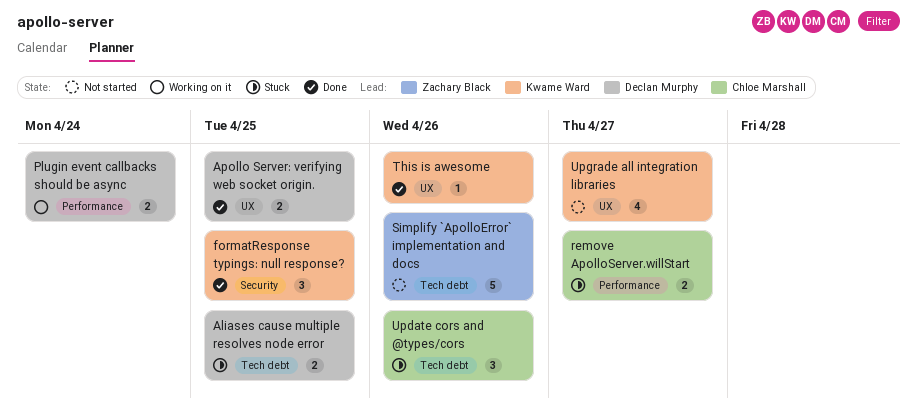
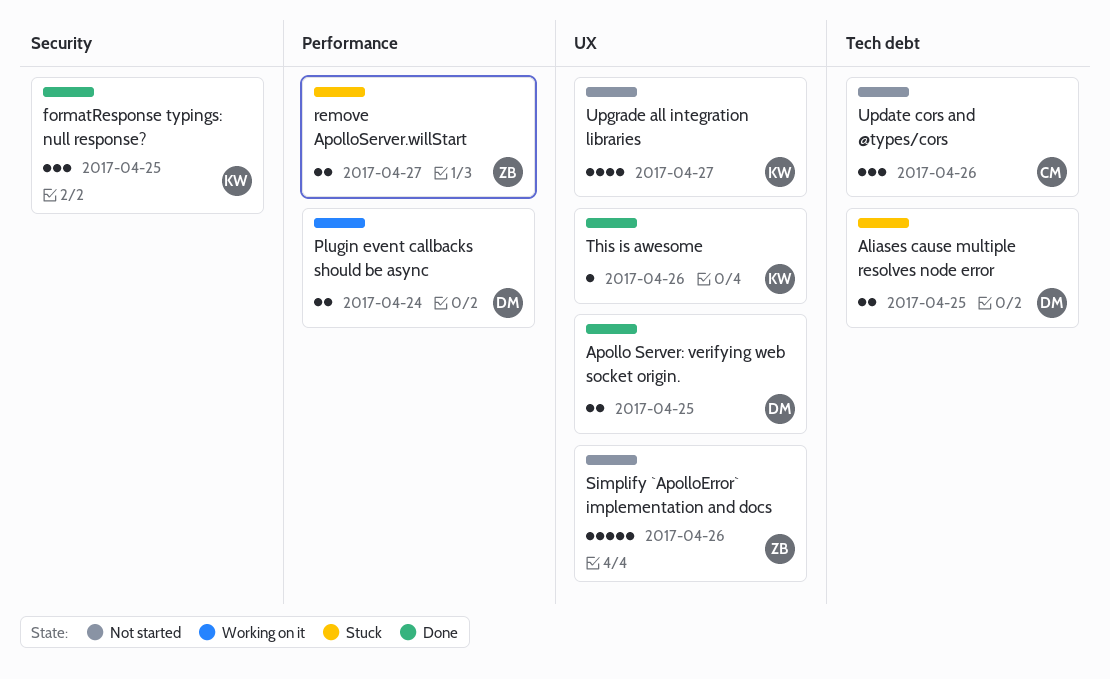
remove ApolloServer.willStart, owner: Chloe Marshall -> Zachary Black
Simplify `ApolloError` implementation and docs, label: Tech debt -> UX
Update cors and @types/cors, status: Stuck -> Not started

